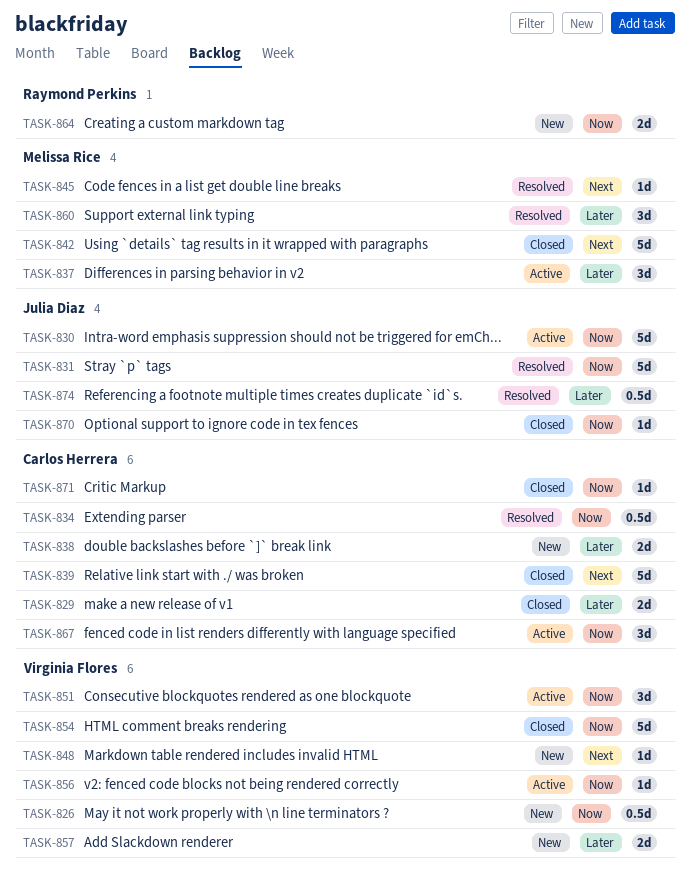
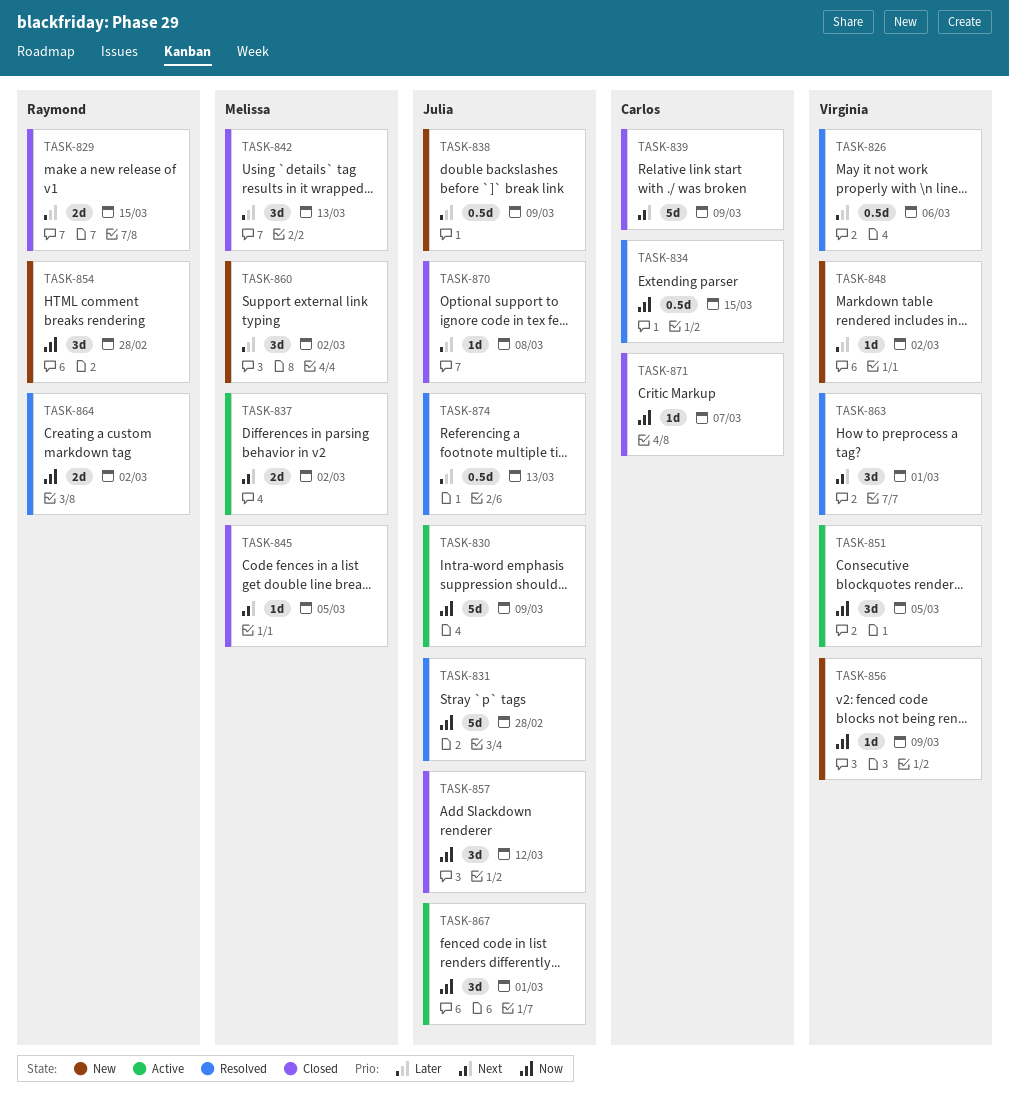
TASK-826, status: New -> Resolved
TASK-826, priority: Now -> Later
TASK-829, owner: Carlos Herrera -> Raymond Perkins
TASK-837, priority: Later -> Next
TASK-837, estimate: 3d -> 2d
TASK-838, owner: Carlos Herrera -> Julia Diaz
TASK-838, estimate: 2d -> 0.5d
TASK-842, priority: Next -> Later
TASK-842, estimate: 5d -> 3d
TASK-845, status: Resolved -> Closed
TASK-848, priority: Next -> Later
TASK-854, status: Closed -> New
TASK-854, owner: Virginia Flores -> Raymond Perkins
TASK-854, estimate: 5d -> 3d
TASK-856, status: Active -> New
TASK-857, status: New -> Closed
TASK-857, owner: Virginia Flores -> Julia Diaz
TASK-857, priority: Later -> Now
TASK-857, estimate: 2d -> 3d
TASK-860, status: Resolved -> New
TASK-863: none -> present
TASK-864, status: New -> Resolved
TASK-867, owner: Carlos Herrera -> Julia Diaz
TASK-870, priority: Now -> Later

